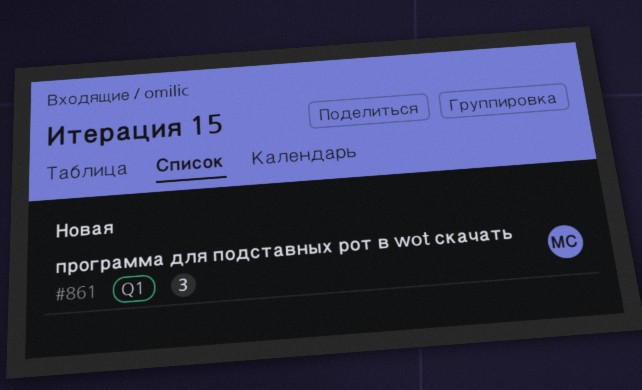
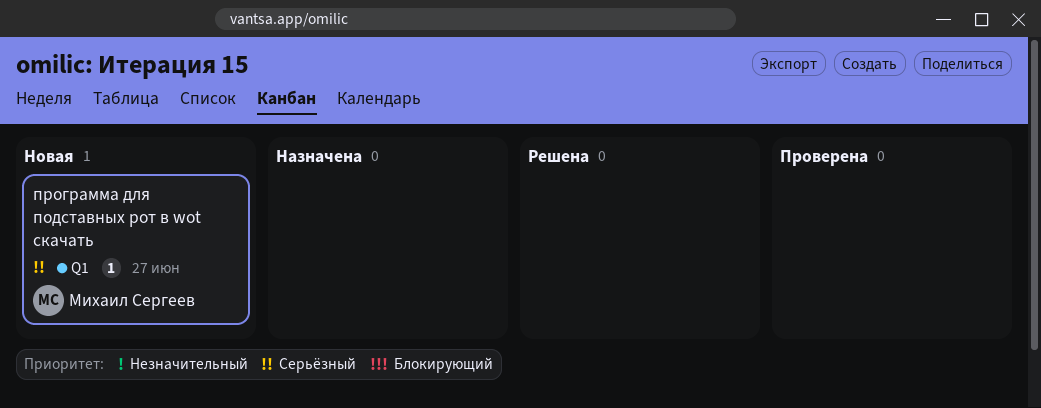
программа для подставных рот в wot скачать, estimate: 3 -> 1

